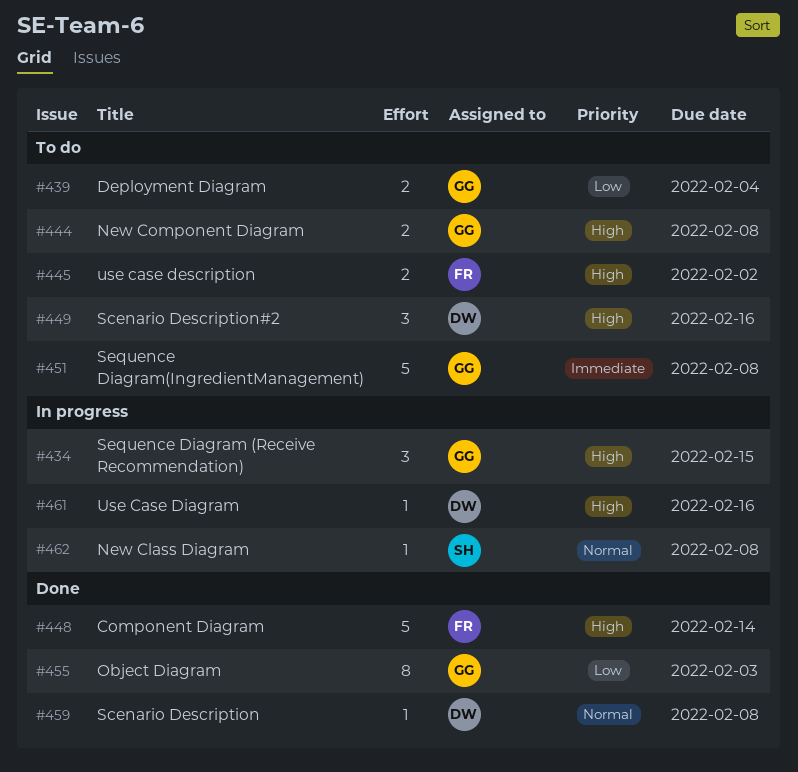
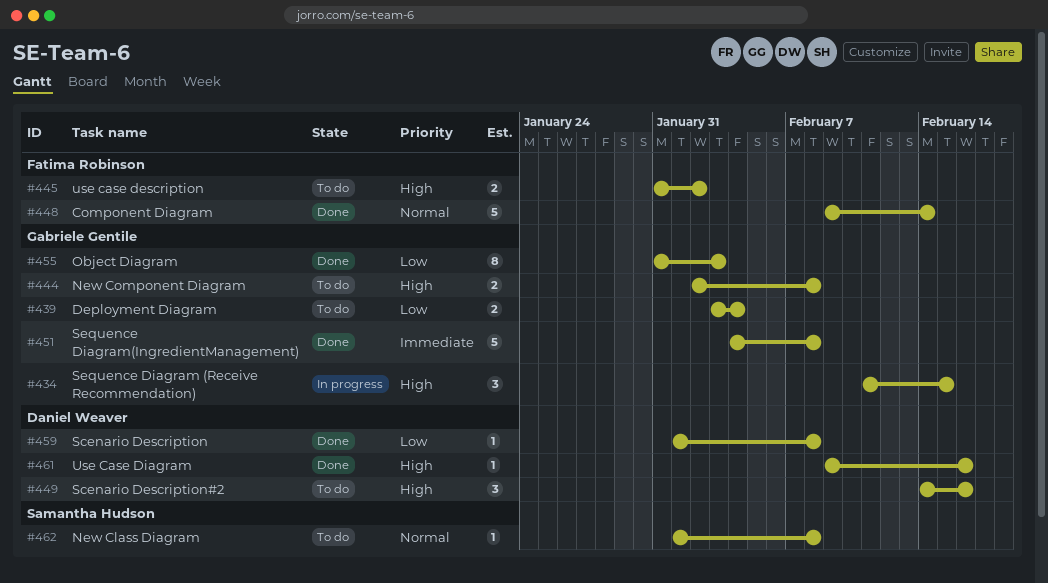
#448, priority: High -> Normal
#451, status: To do -> Done
#459, priority: Normal -> Low
#461, status: In progress -> Done
#462, status: In progress -> To do

